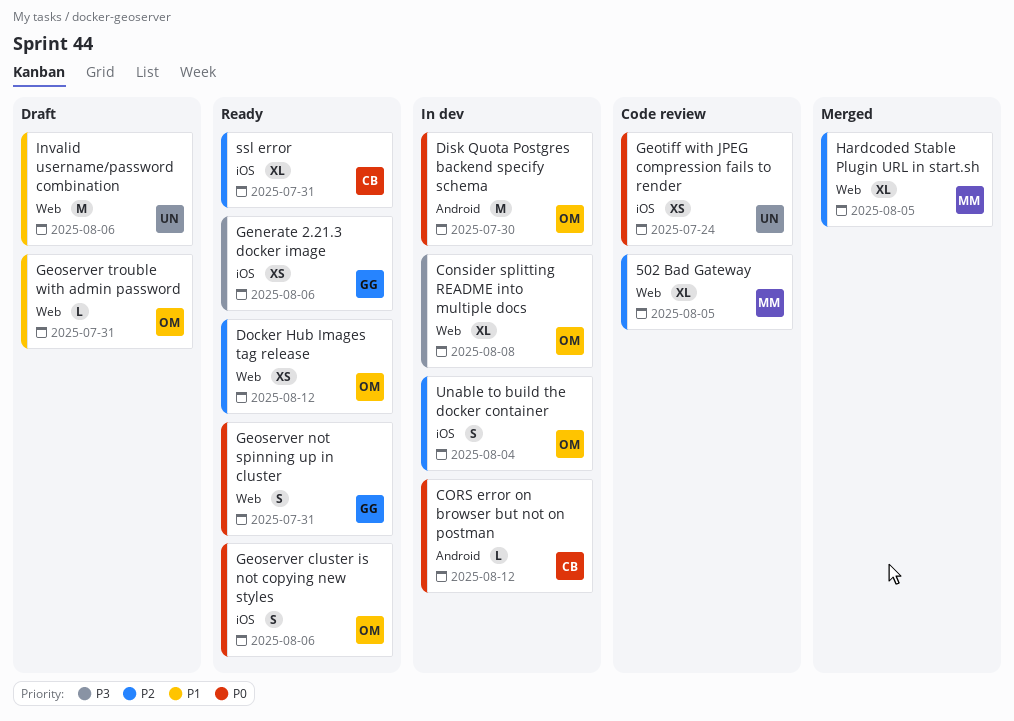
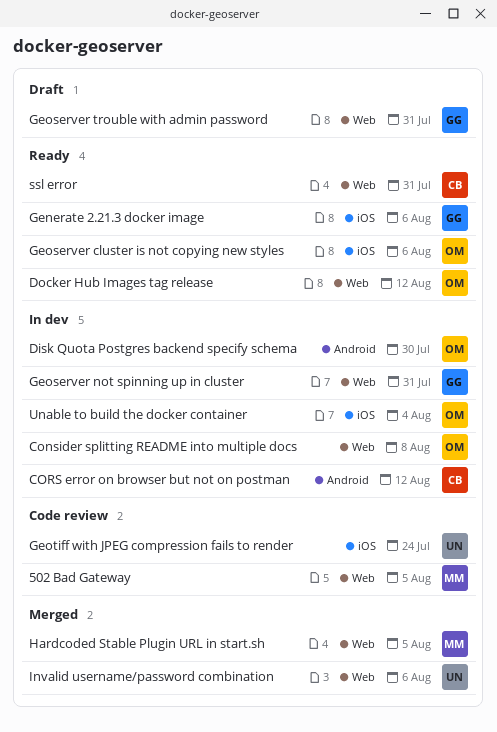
Geoserver not spinning up in cluster, status: Ready -> In dev
Geoserver trouble with admin password, owner: OM -> GG
Invalid username/password combination, status: Draft -> Merged
ssl error, label: iOS -> Web

